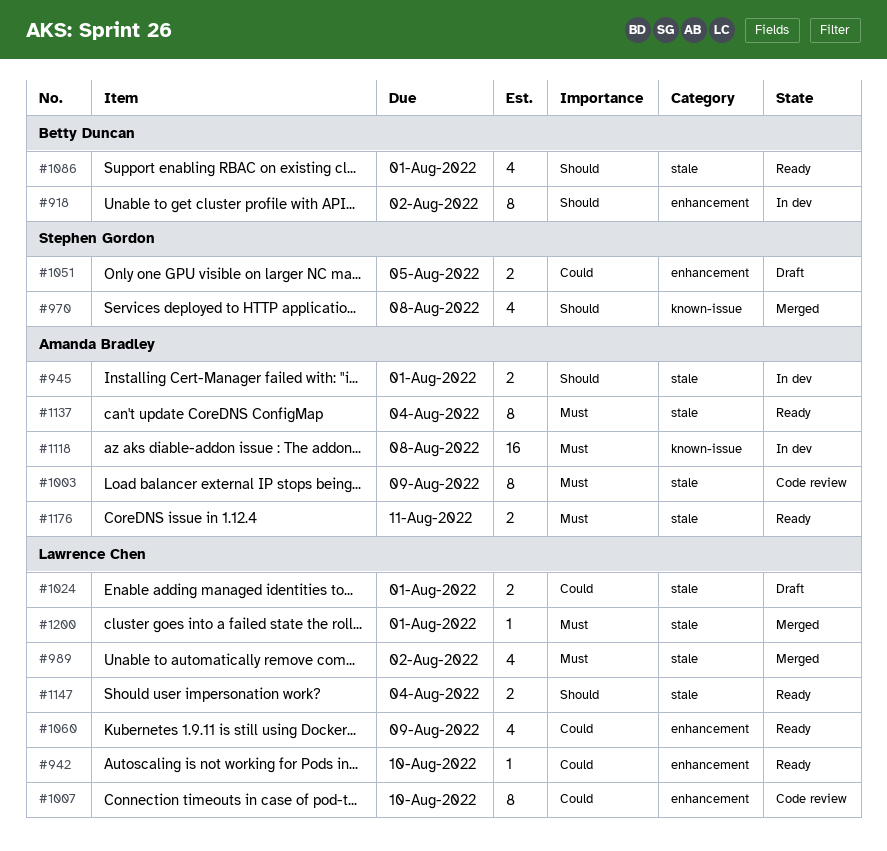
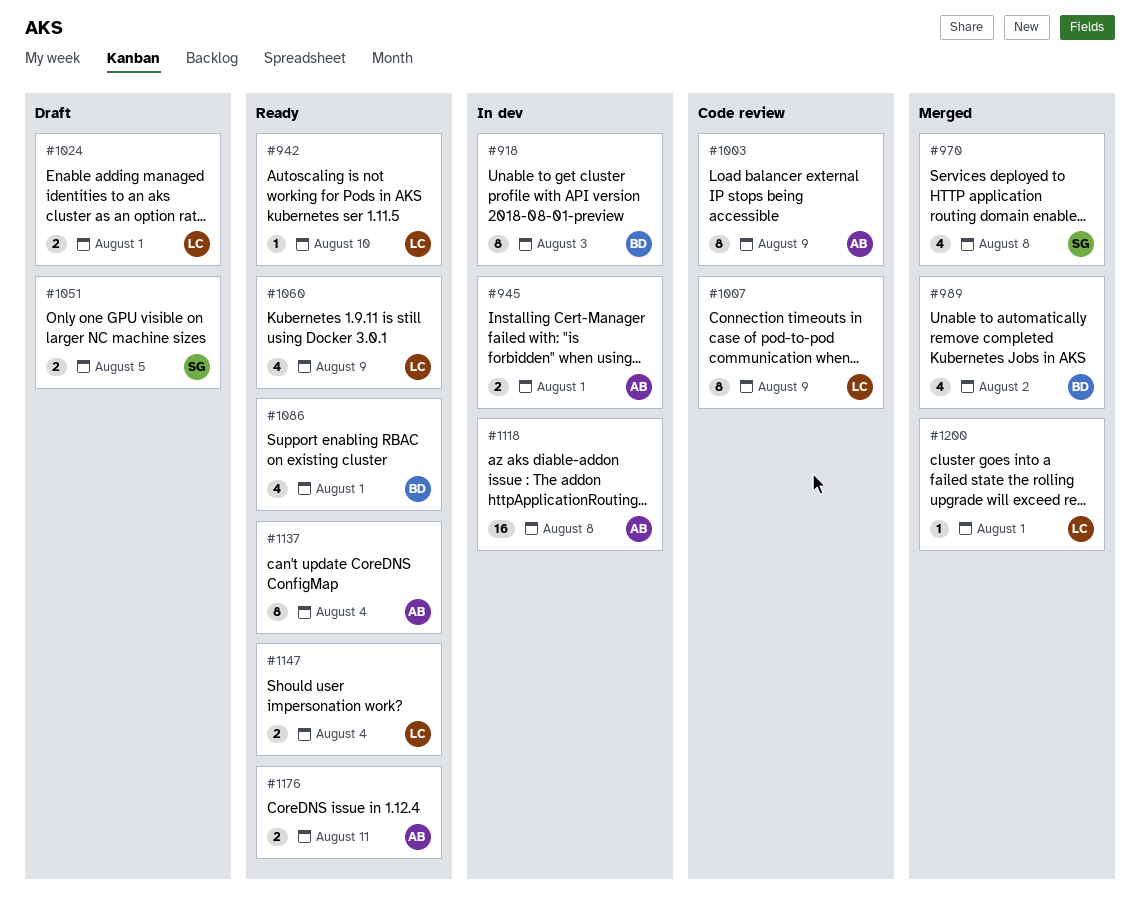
#918, due: Aug 2 -> Aug 3
#989, owner: Lawrence Chen -> Betty Duncan
#1007, due: Aug 10 -> Aug 9

